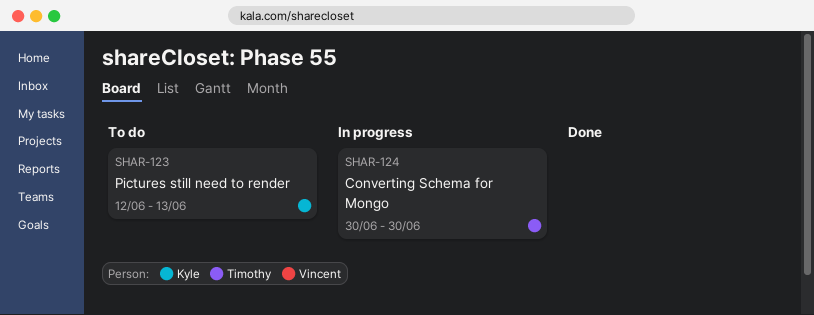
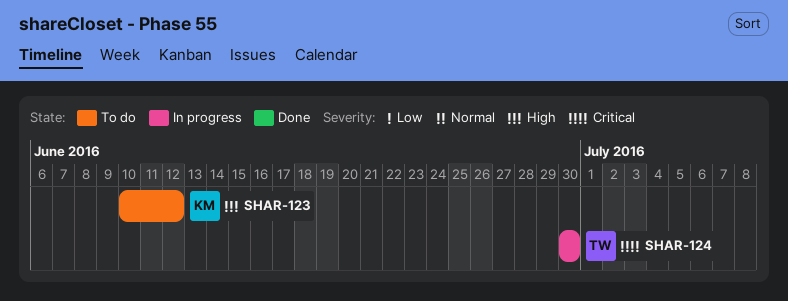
SHAR-123, start: Jun 12 -> Jun 10
SHAR-123, due: Jun 13 -> Jun 12

